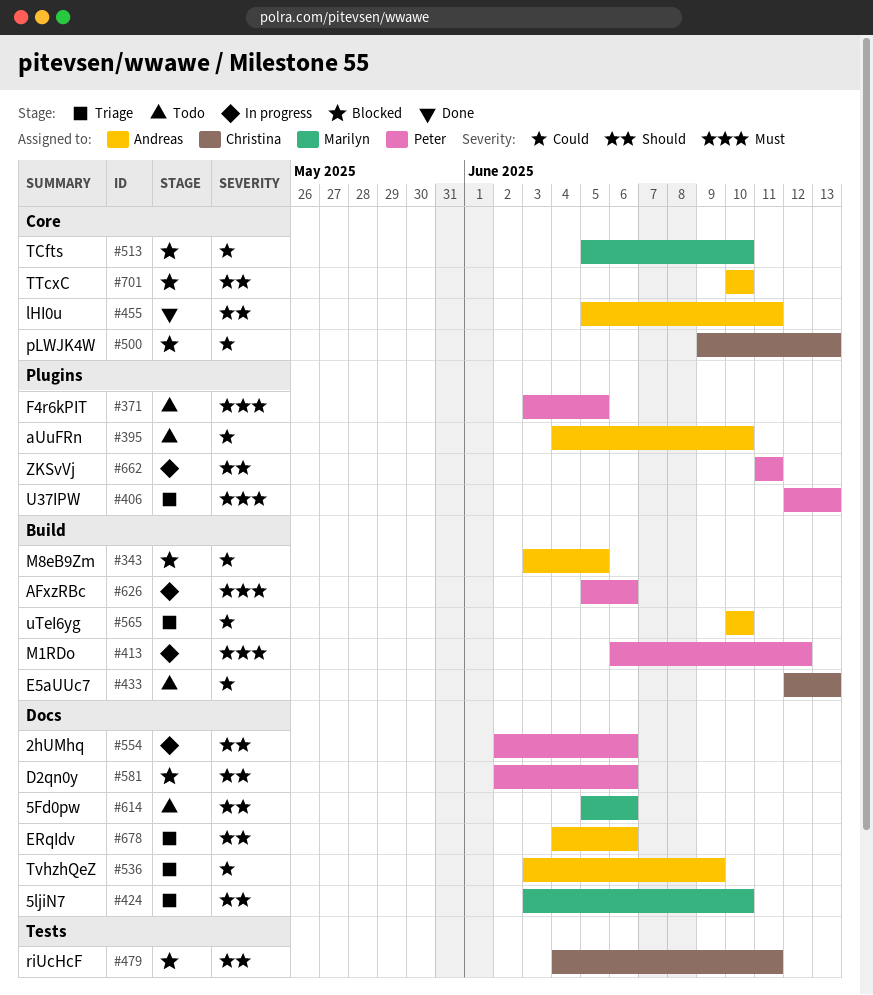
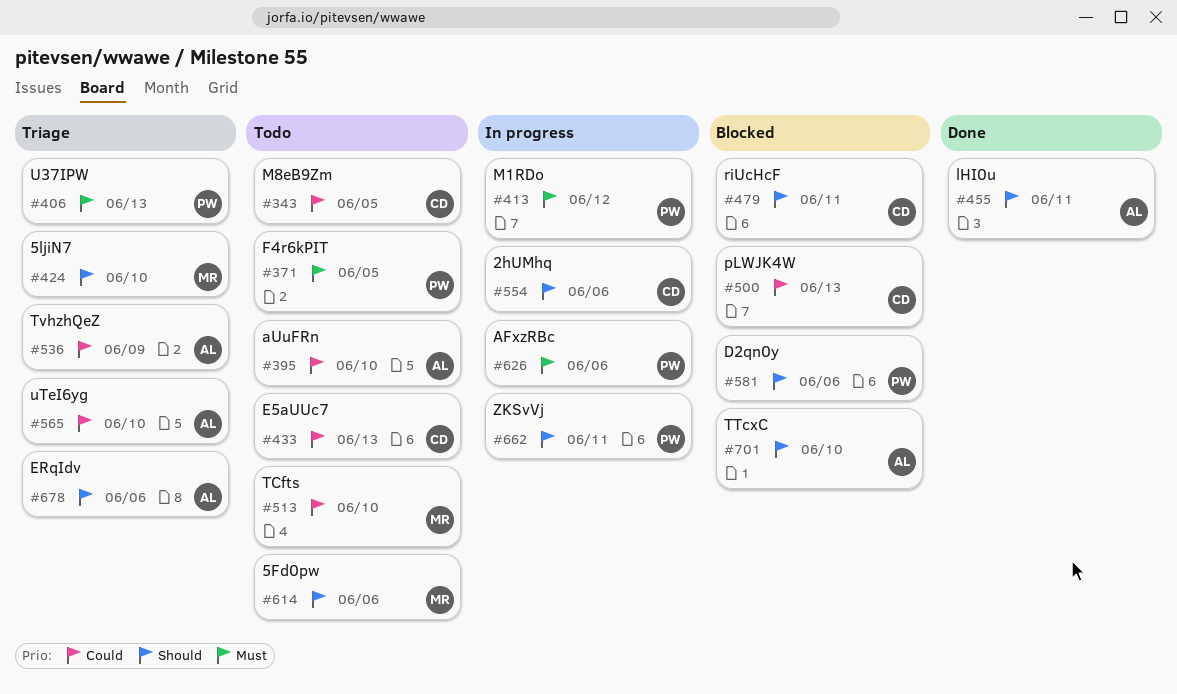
#343, status: Blocked -> Todo
#343, owner: Andreas -> Christina
#513, status: Blocked -> Todo
#554, owner: Peter -> Christina

